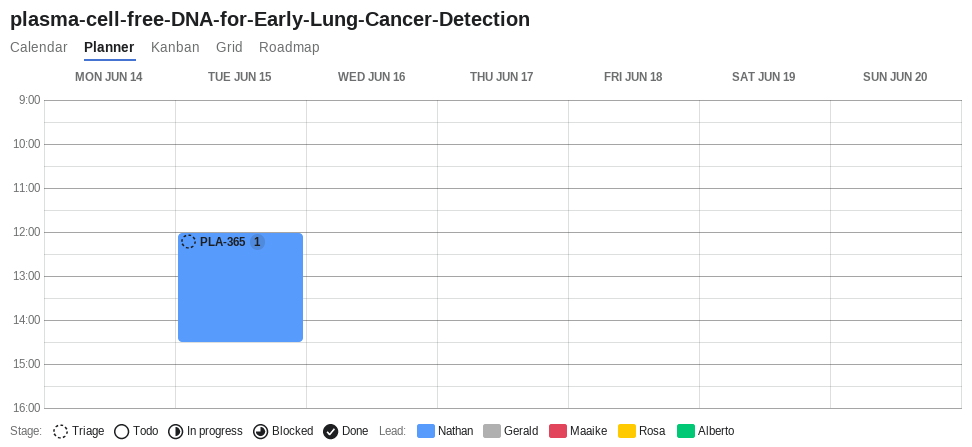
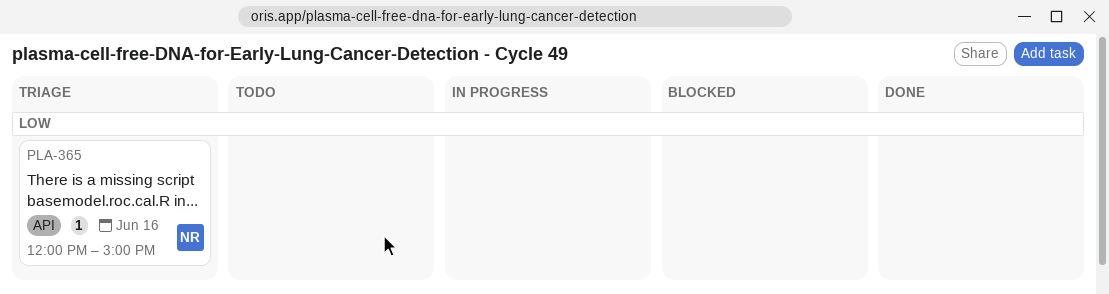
PLA-365, day: Jun 15 -> Jun 16
PLA-365, ends: 14:30 -> 15:00

